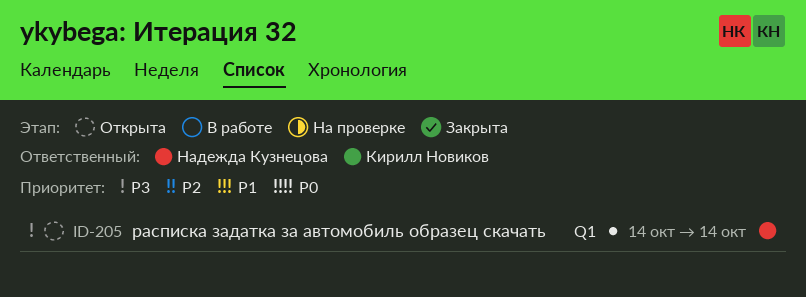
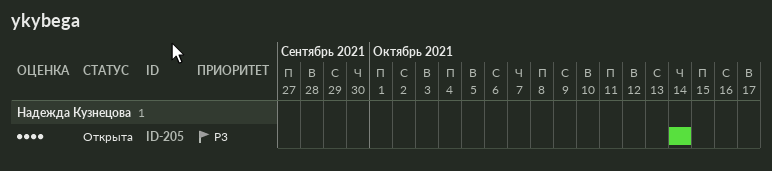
ID-205, estimate: 1 -> 4

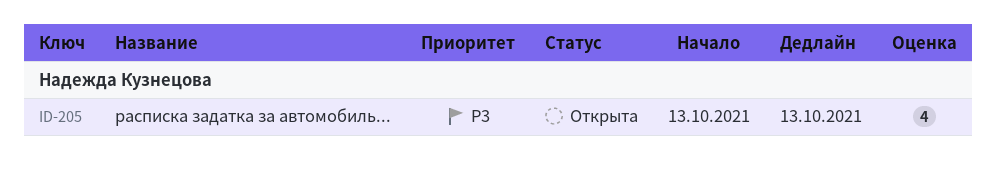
ID-205, start: Oct 14 -> Oct 13
ID-205, due: Oct 14 -> Oct 13

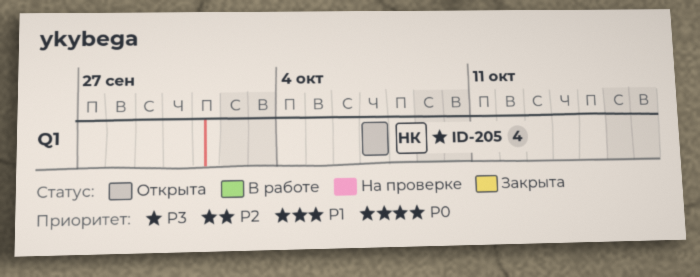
ID-205, start: Oct 13 -> Oct 7
ID-205, due: Oct 13 -> Oct 7

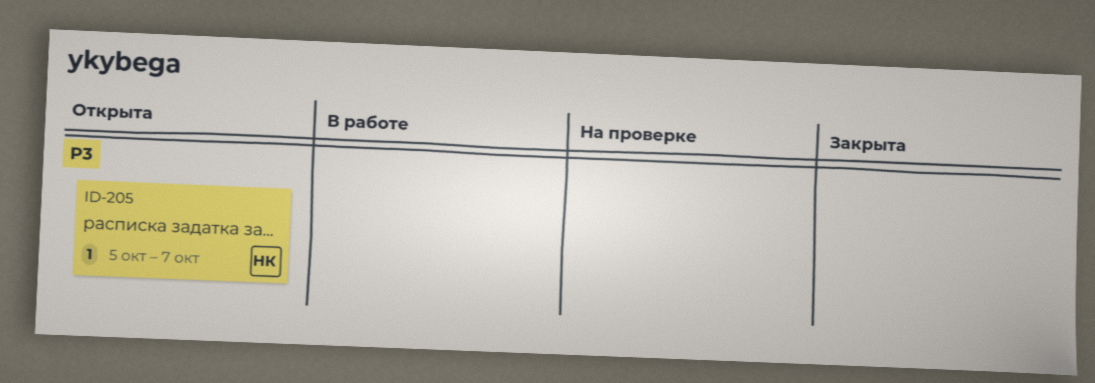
ID-205, estimate: 4 -> 1
ID-205, start: Oct 7 -> Oct 5

